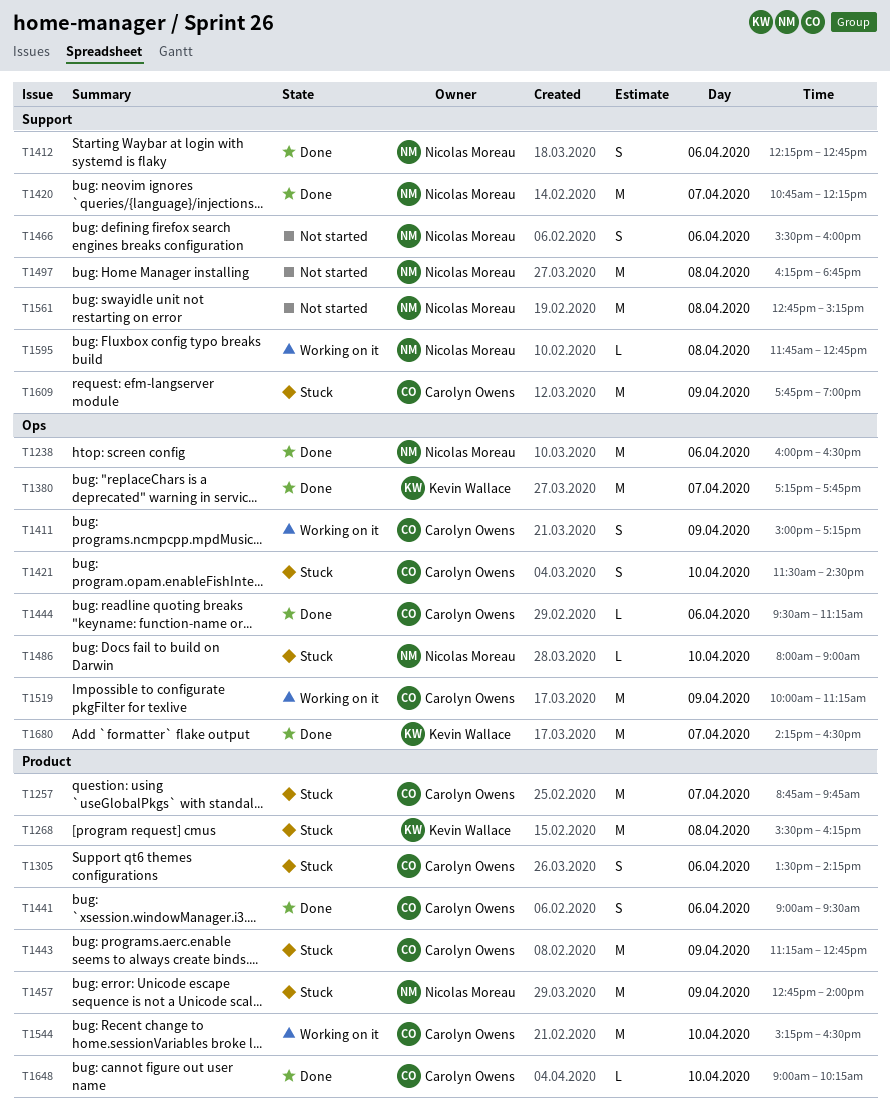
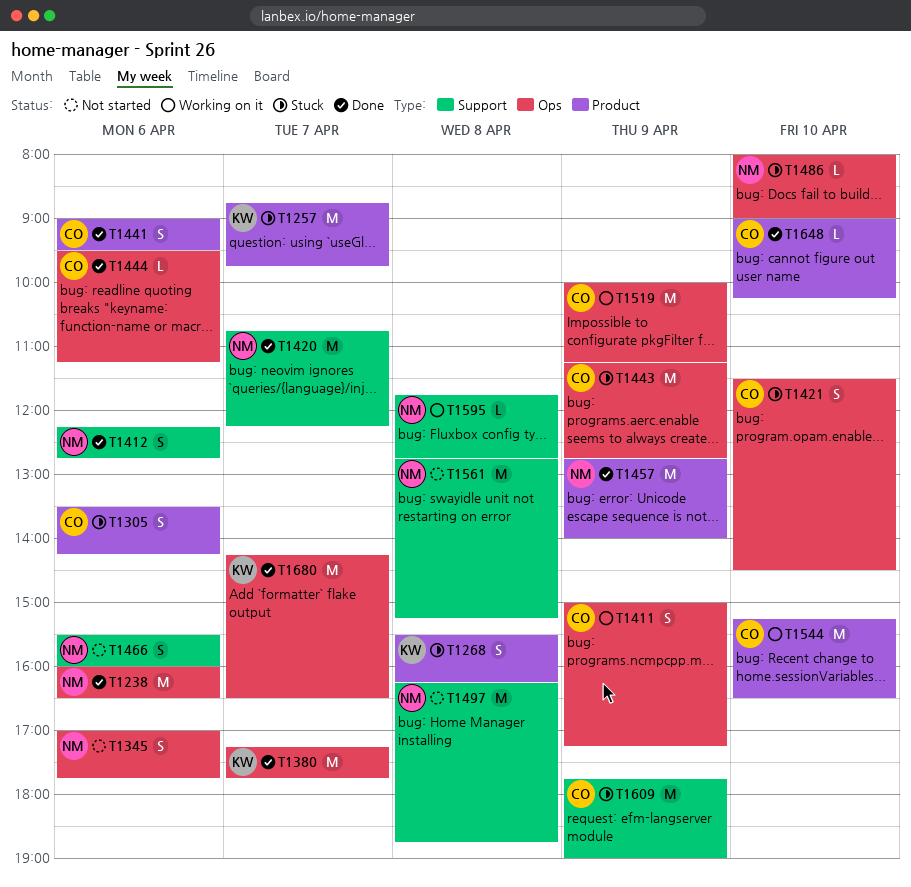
T1257, owner: Carolyn Owens -> Kevin Wallace
T1268, estimate: M -> S
T1345: none -> present
T1443, label: Product -> Ops
T1457, status: Stuck -> Done

